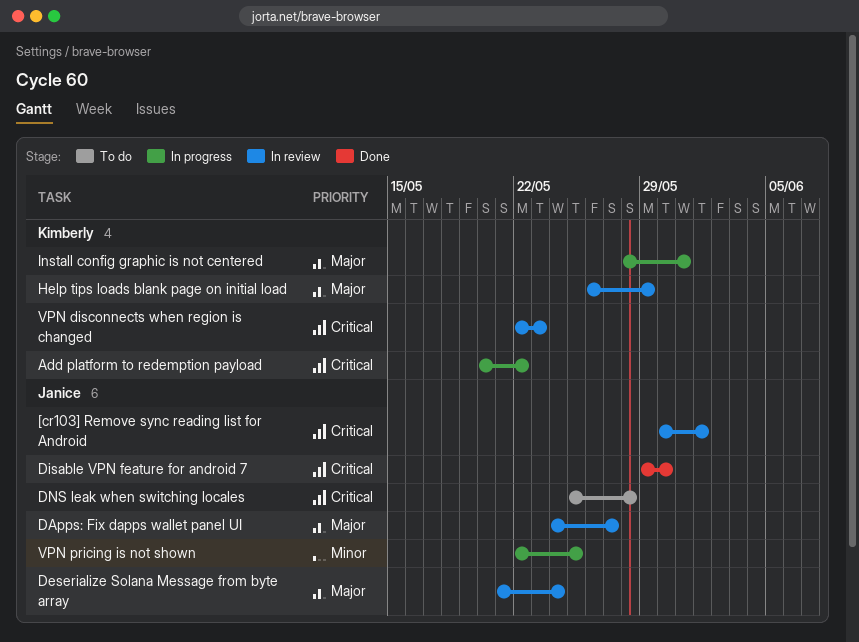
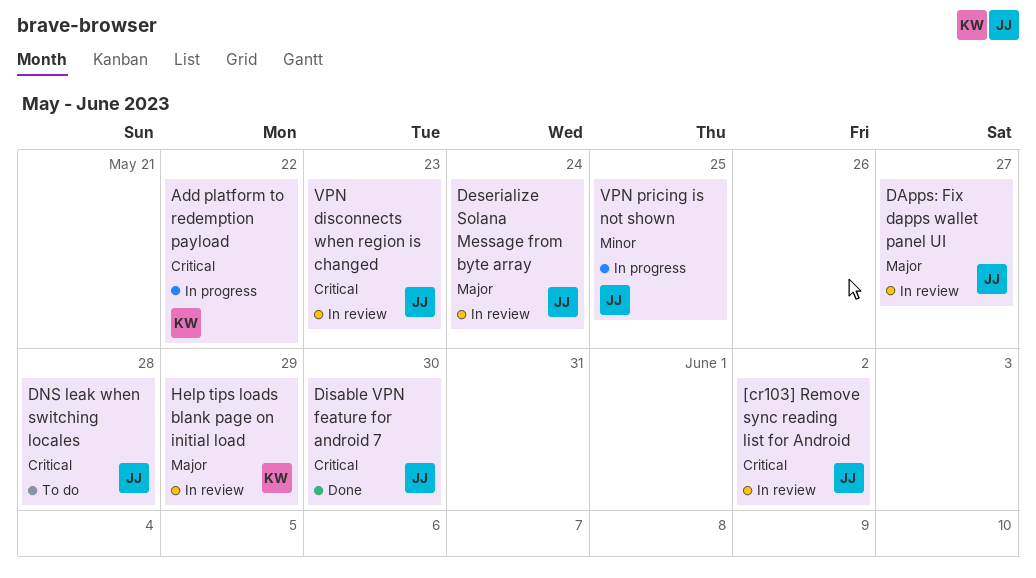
[cr103] Remove sync reading list for Android, due: Jun 1 -> Jun 2
Install config graphic is not centered: present -> none
VPN disconnects when region is changed, owner: Kimberly -> Janice

